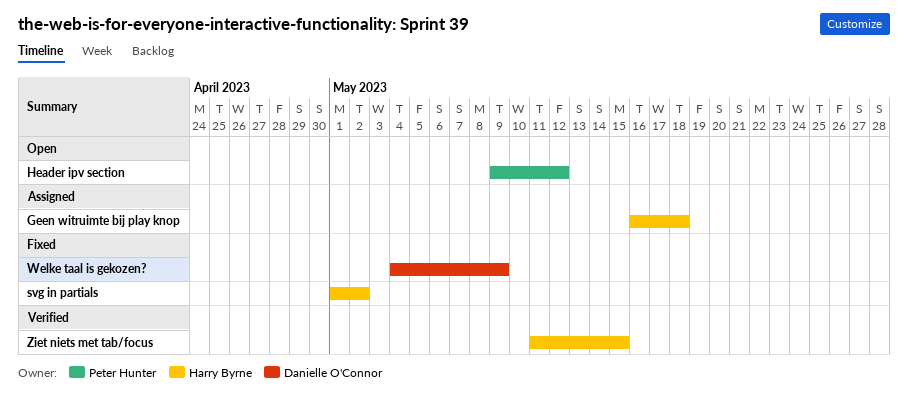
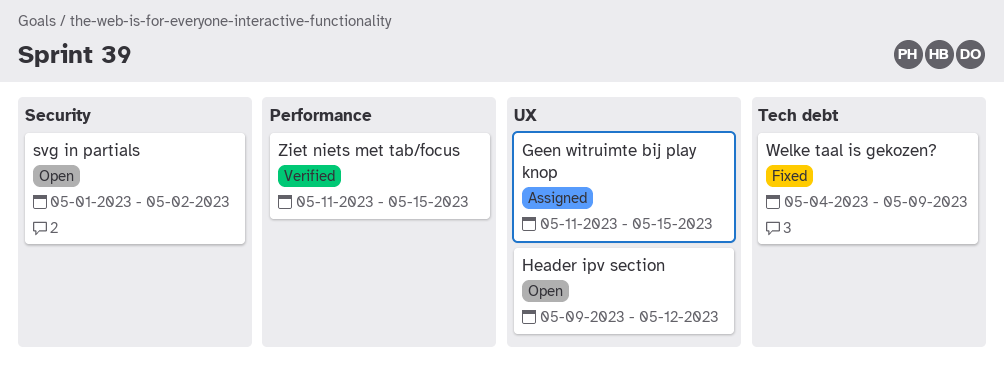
Geen witruimte bij play knop, start: May 16 -> May 11
Geen witruimte bij play knop, due: May 18 -> May 15
svg in partials, status: Fixed -> Open

